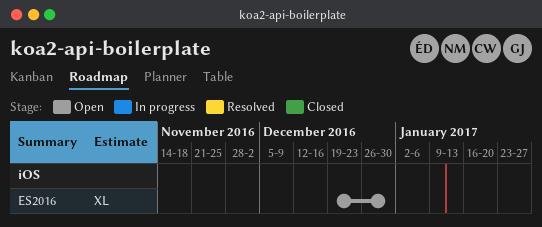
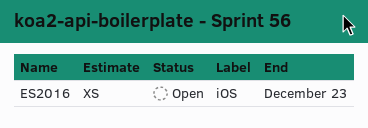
ES2016, estimate: XL -> XS
ES2016, due: Dec 30 -> Dec 23

